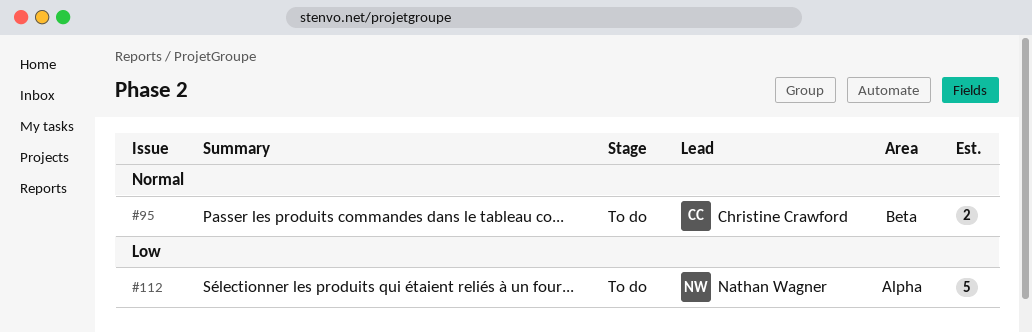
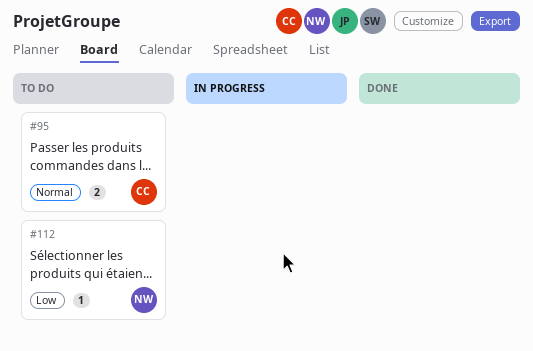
#112, estimate: 5 -> 1

